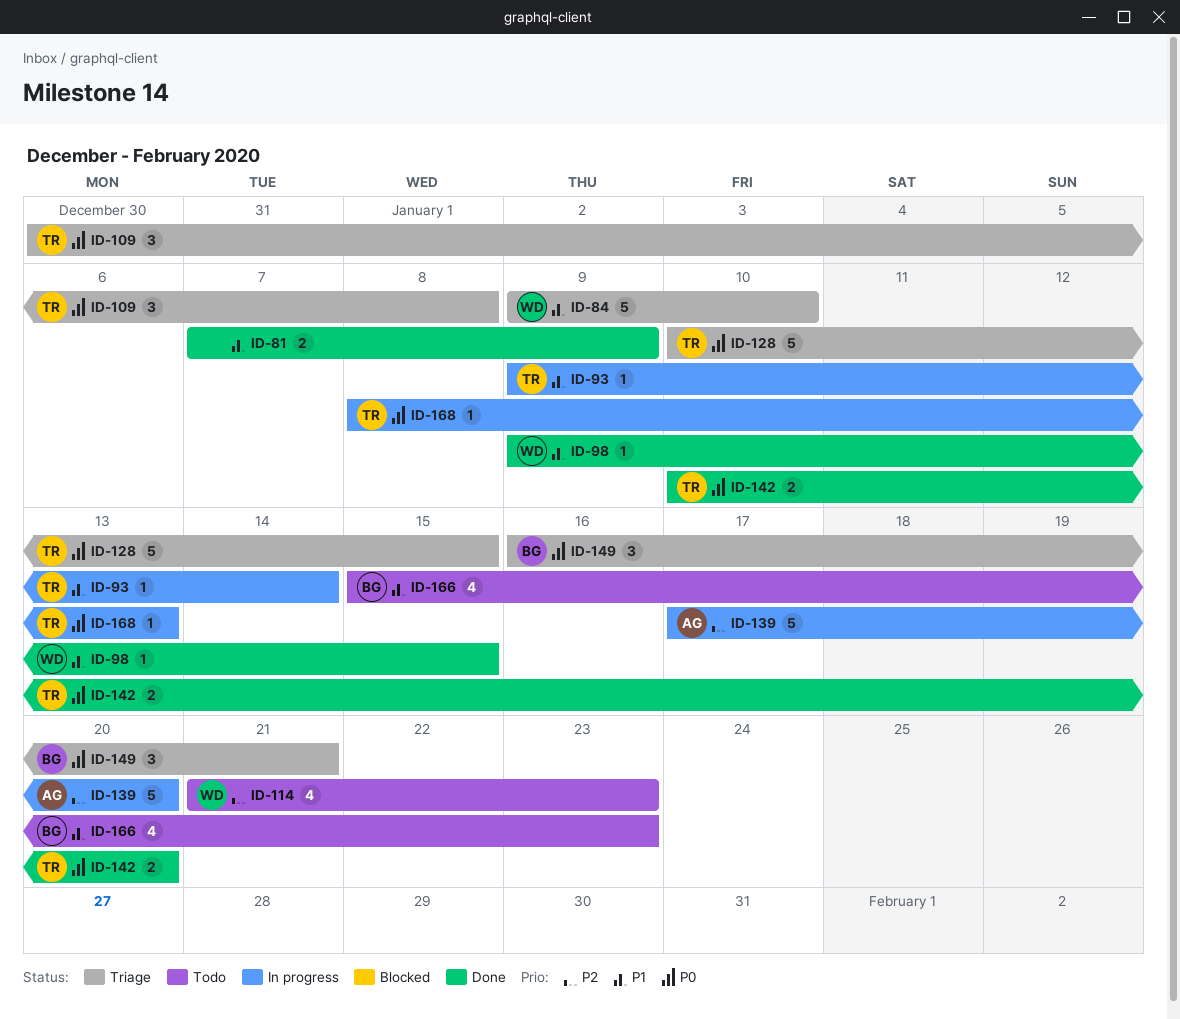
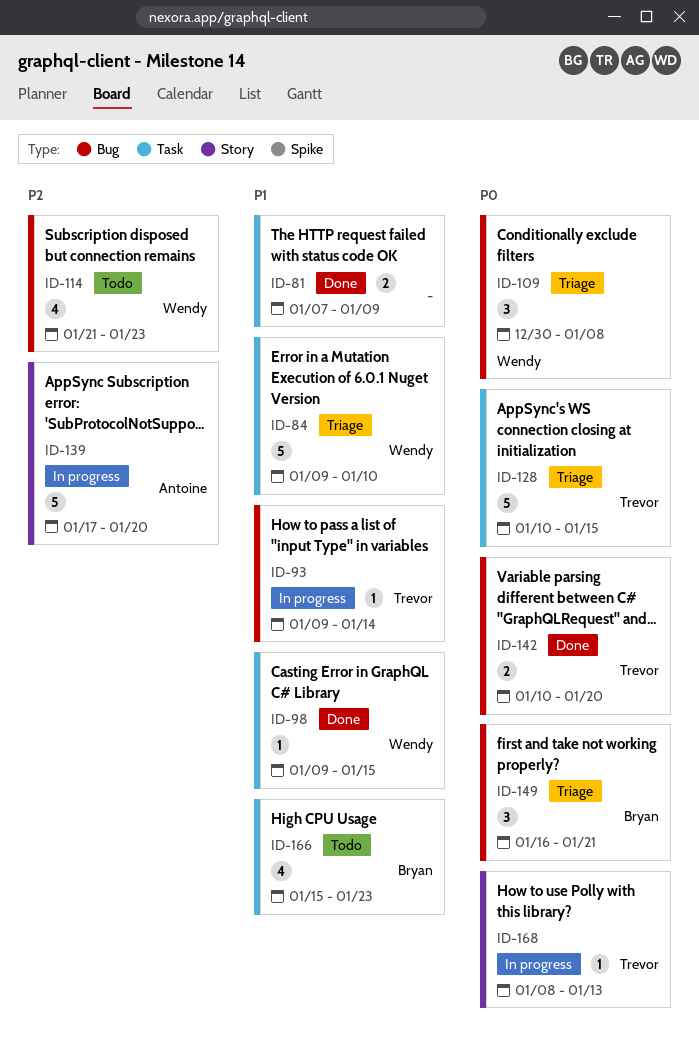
ID-109, owner: Trevor -> Wendy

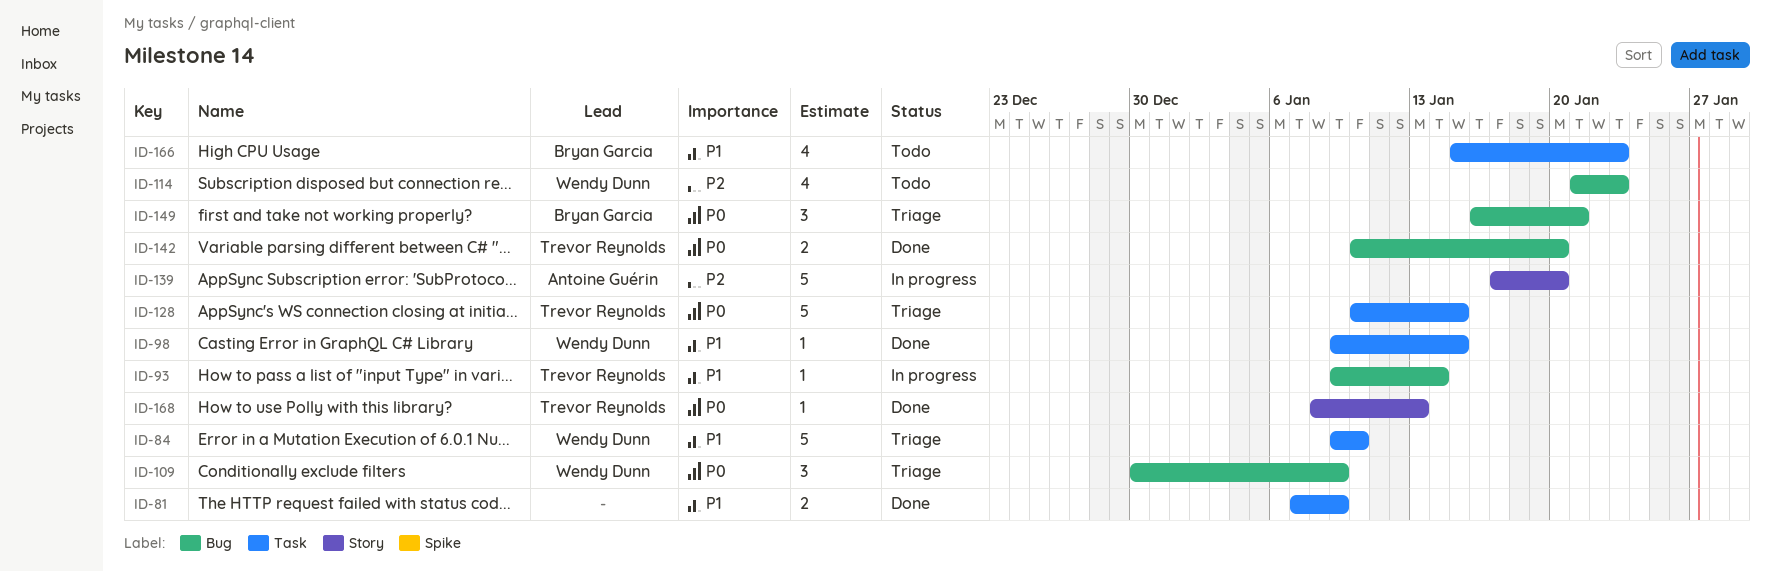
ID-109, due: Jan 8 -> Jan 9
ID-168, status: In progress -> Done

